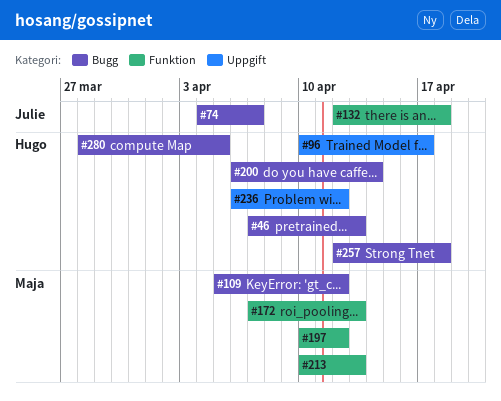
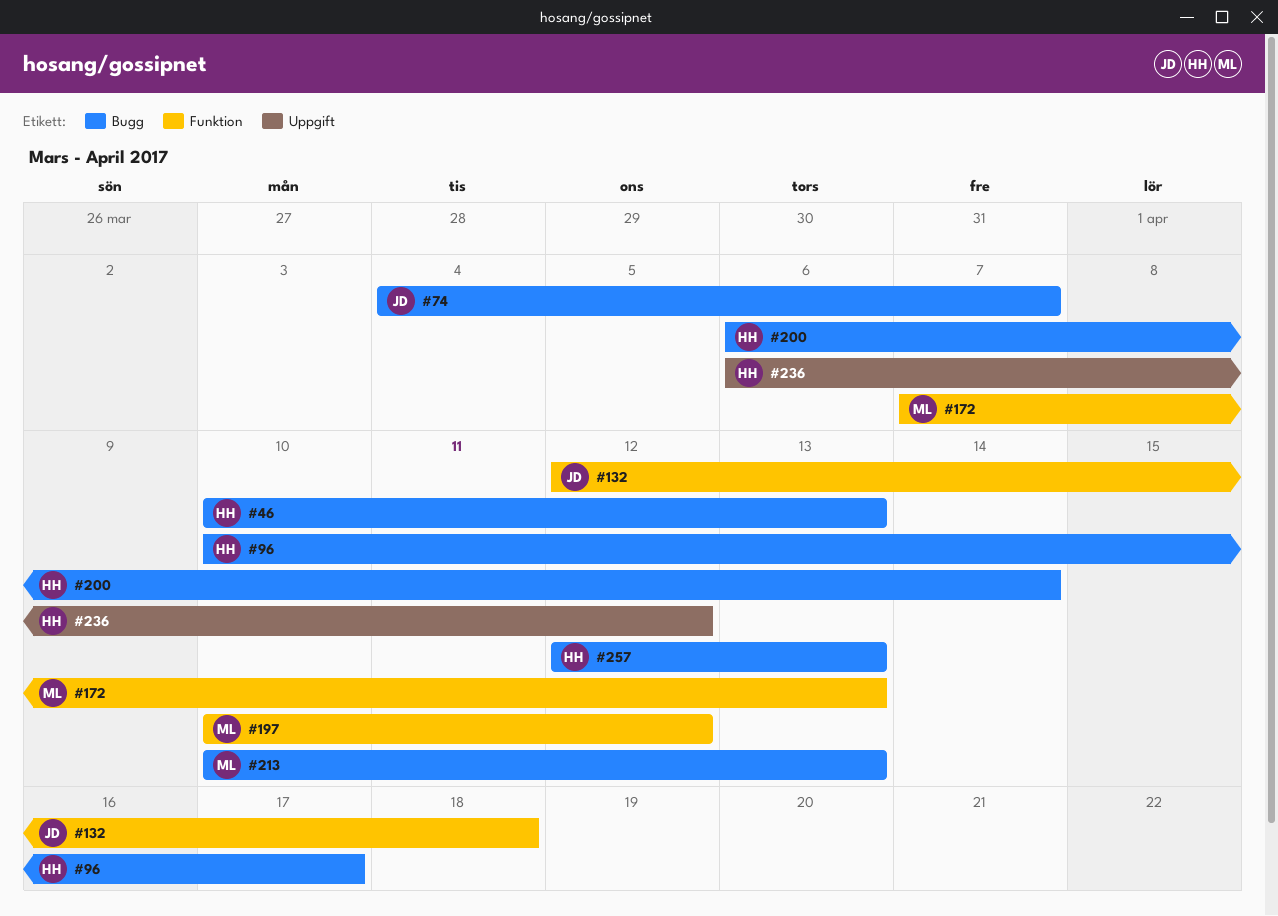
#46, start: Apr 7 -> Apr 10
#96, label: Uppgift -> Bugg
#109: present -> none
#213, label: Funktion -> Bugg
#257, due: Apr 18 -> Apr 13
#280: present -> none

